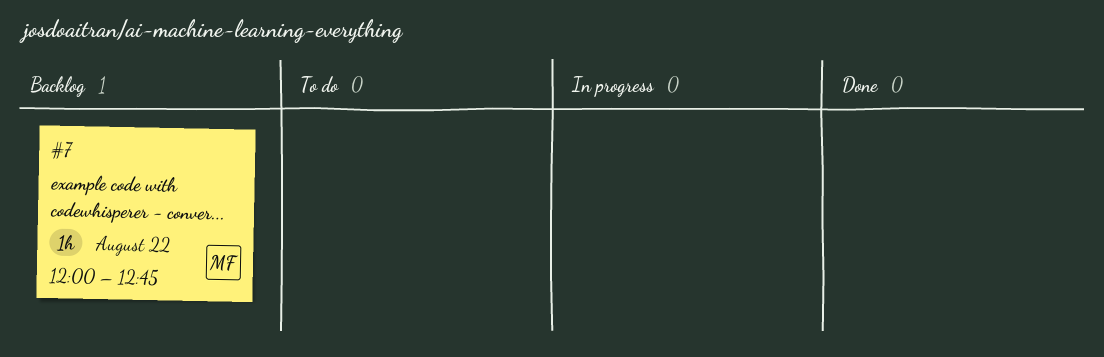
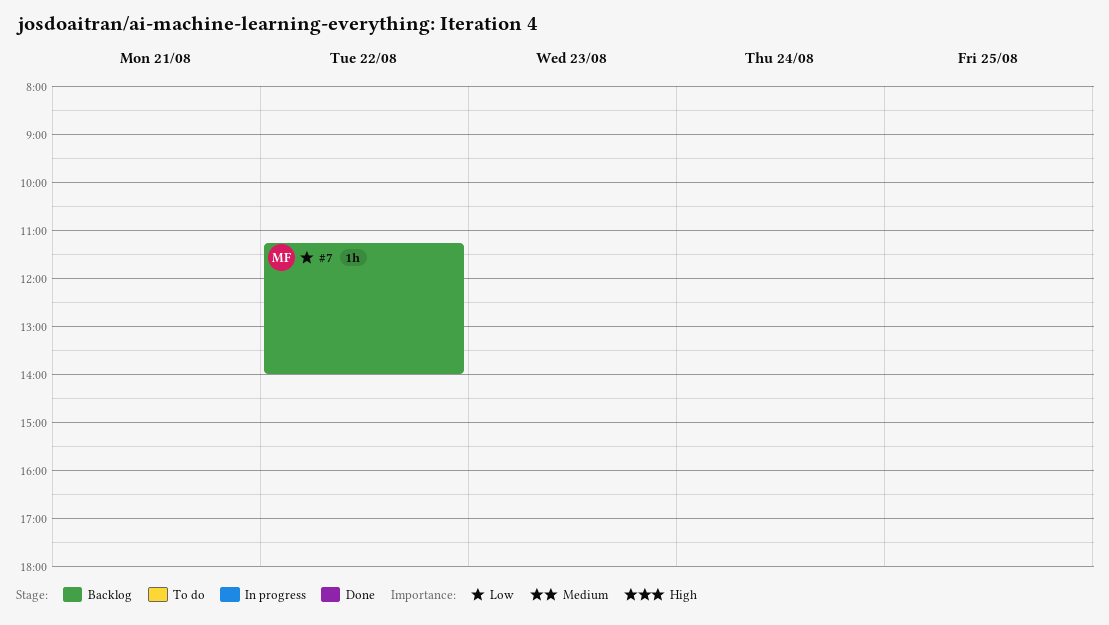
#7, begins: 12:00 -> 11:15
#7, ends: 12:45 -> 14:00

